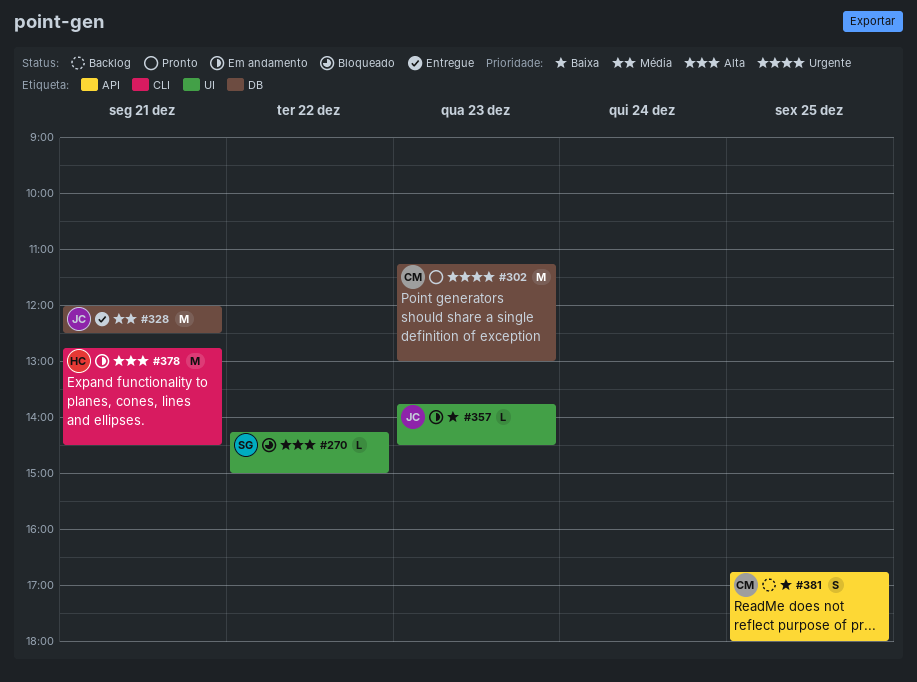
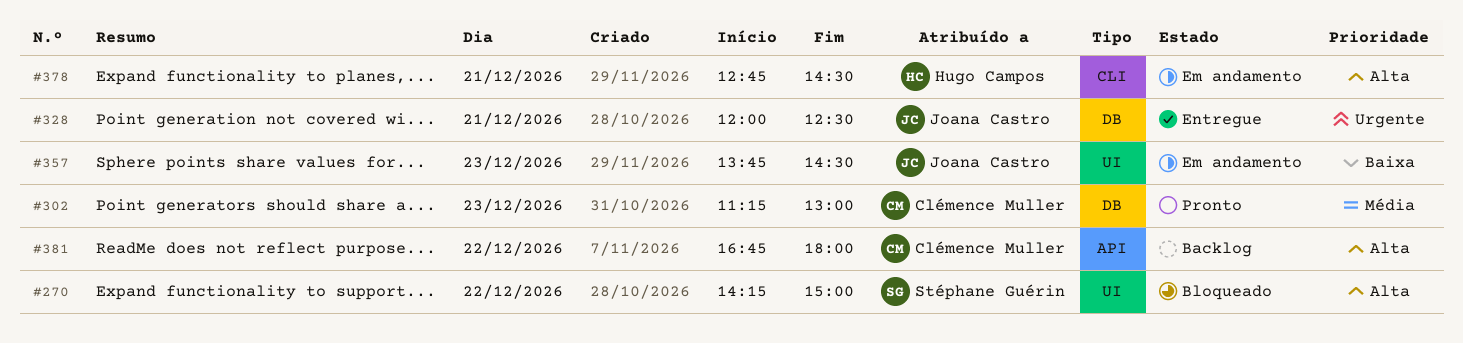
#302, priority: Urgente -> Média
#328, priority: Média -> Urgente
#381, priority: Baixa -> Alta
#381, day: Dec 25 -> Dec 22

